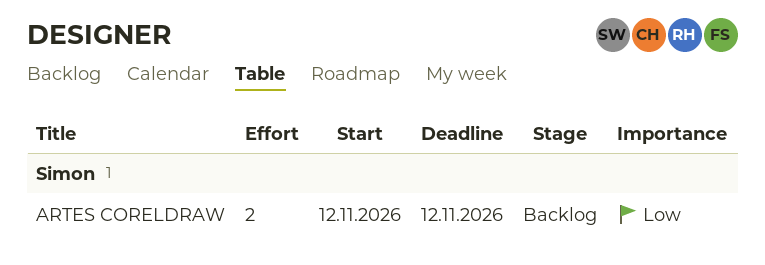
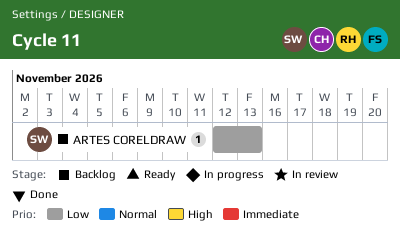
ARTES CORELDRAW, estimate: 2 -> 1
ARTES CORELDRAW, due: Nov 12 -> Nov 13

